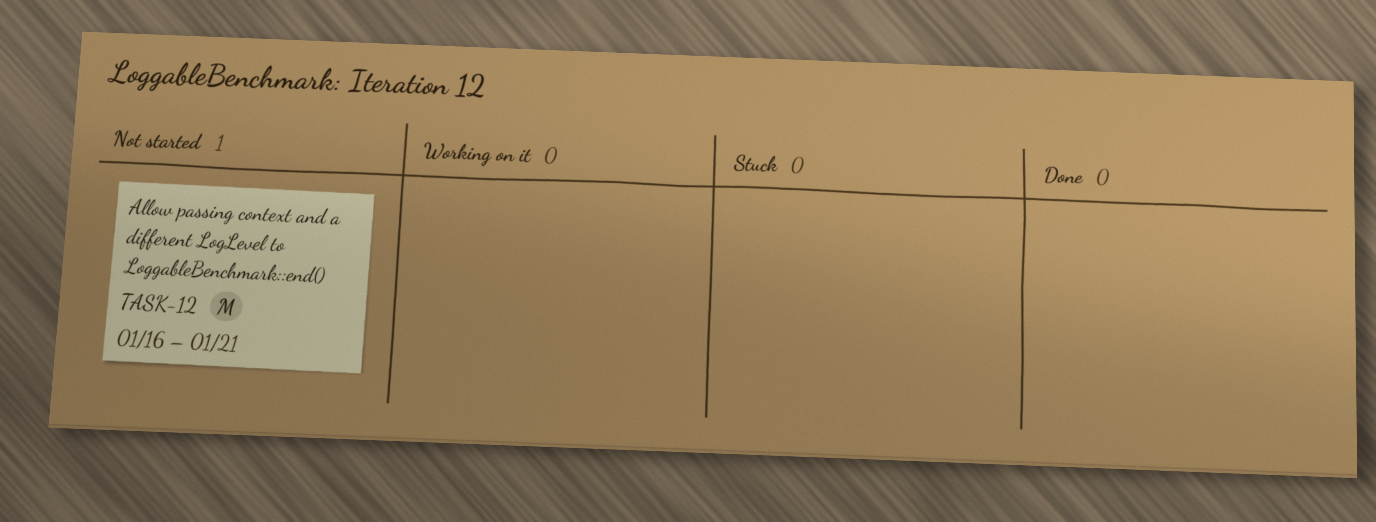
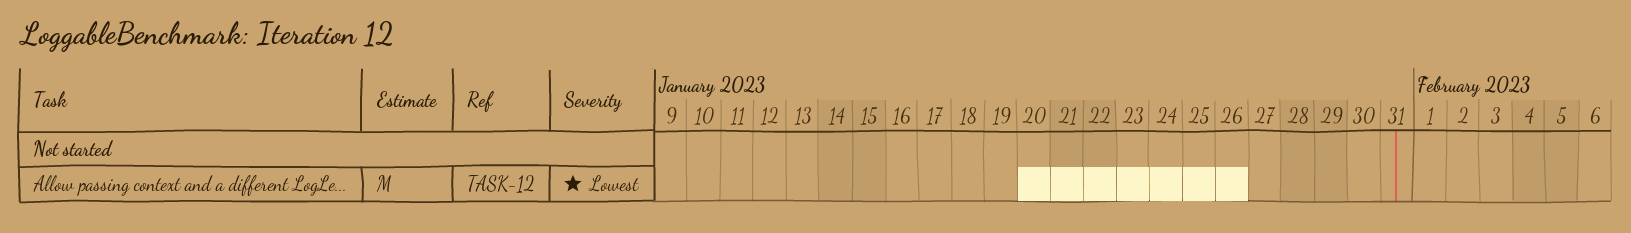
TASK-12, start: Jan 16 -> Jan 20
TASK-12, due: Jan 21 -> Jan 26

